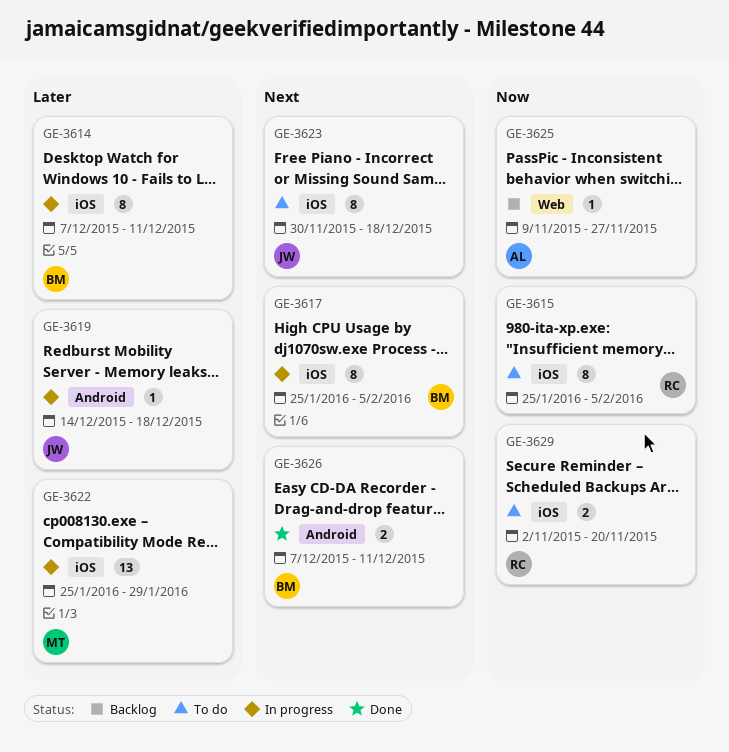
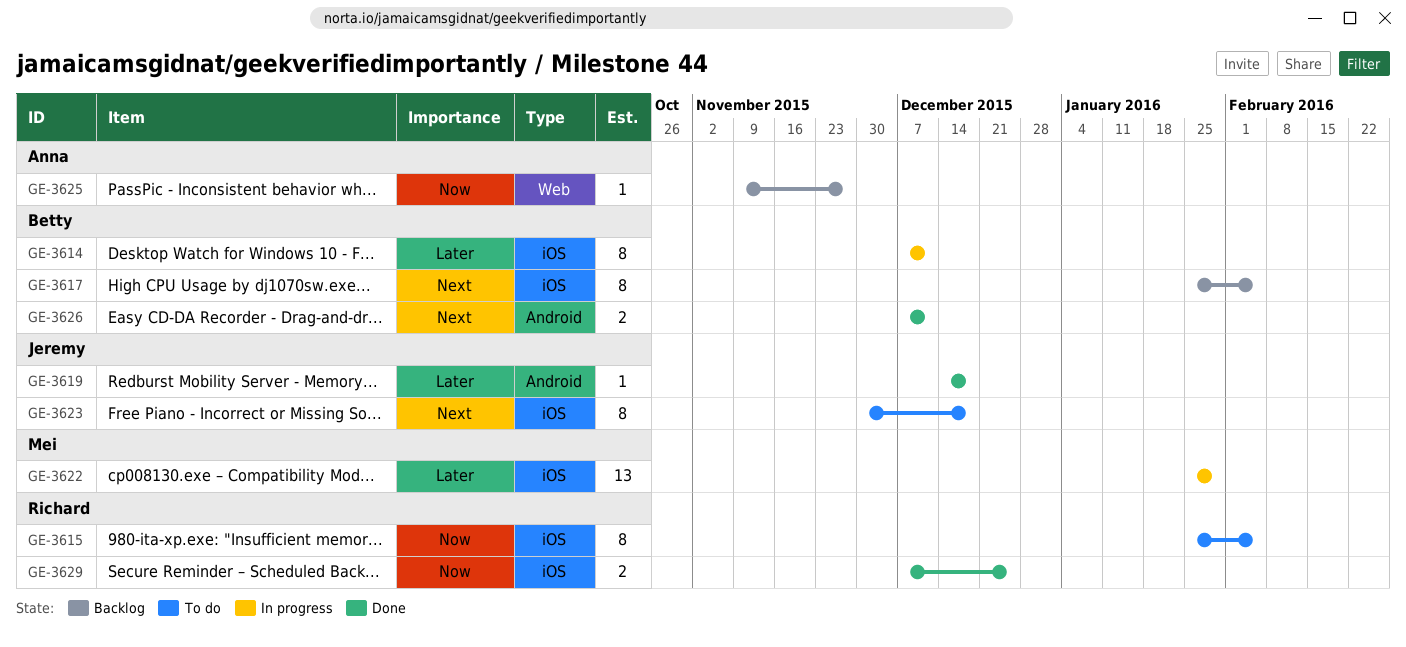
GE-3617, status: In progress -> Backlog
GE-3619, status: In progress -> Done
GE-3629, status: To do -> Done
GE-3629, start: Nov 2 -> Dec 7
GE-3629, due: Nov 20 -> Dec 25

